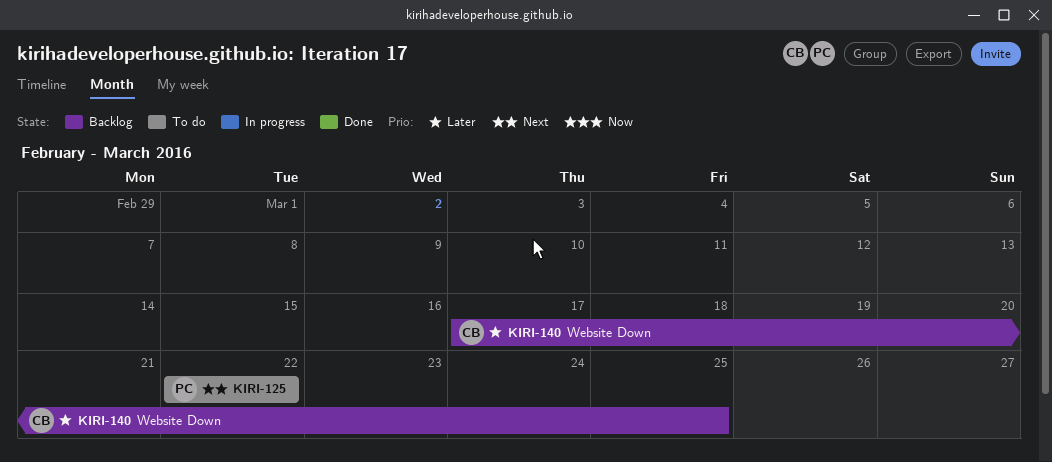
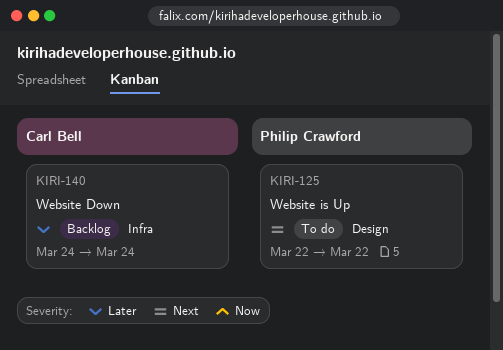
KIRI-140, start: Mar 17 -> Mar 24
KIRI-140, due: Mar 25 -> Mar 24

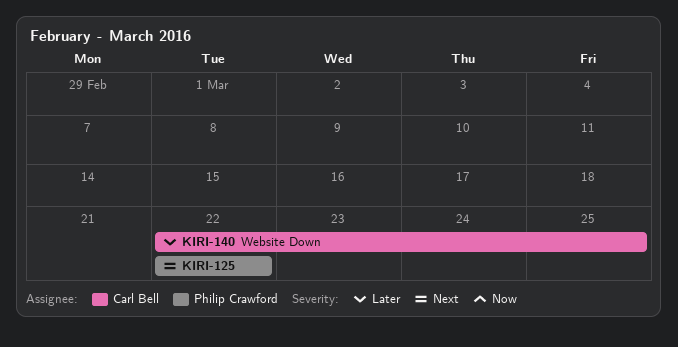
KIRI-140, start: Mar 24 -> Mar 22
KIRI-140, due: Mar 24 -> Mar 25

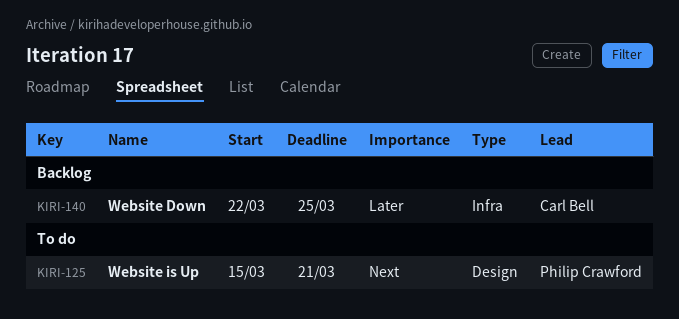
KIRI-125, start: Mar 22 -> Mar 15
KIRI-125, due: Mar 22 -> Mar 21

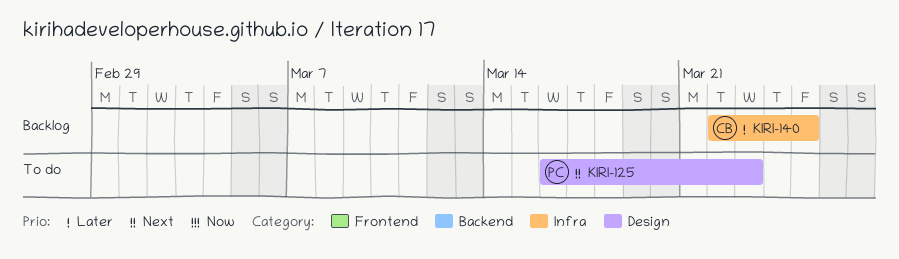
KIRI-125, start: Mar 15 -> Mar 16
KIRI-125, due: Mar 21 -> Mar 23

